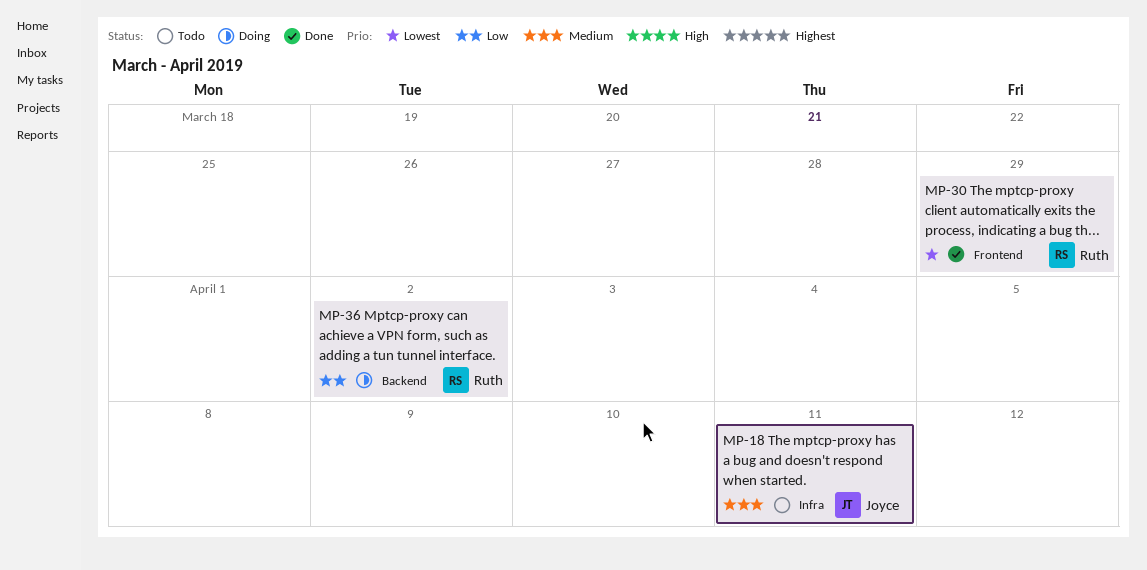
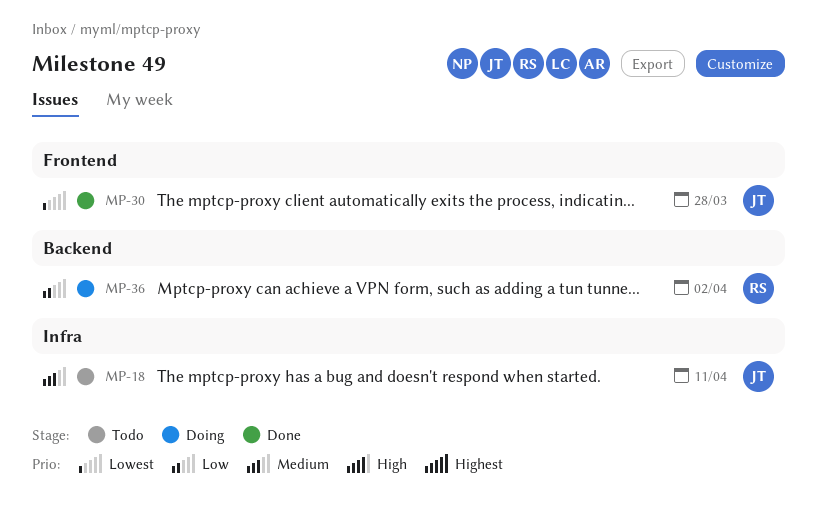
MP-30, owner: Ruth -> Joyce
MP-30, due: Mar 29 -> Mar 28

